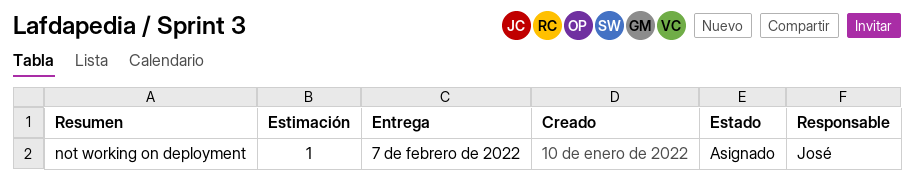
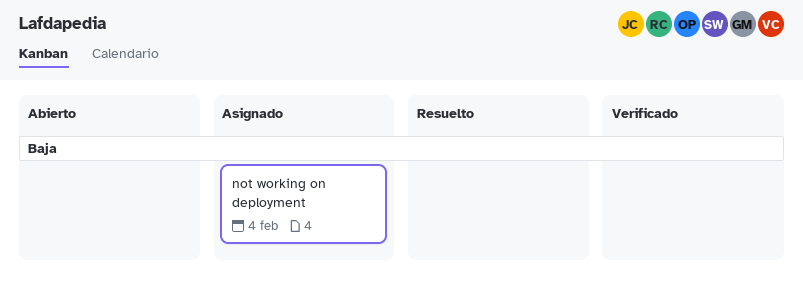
not working on deployment, due: Feb 7 -> Feb 4

